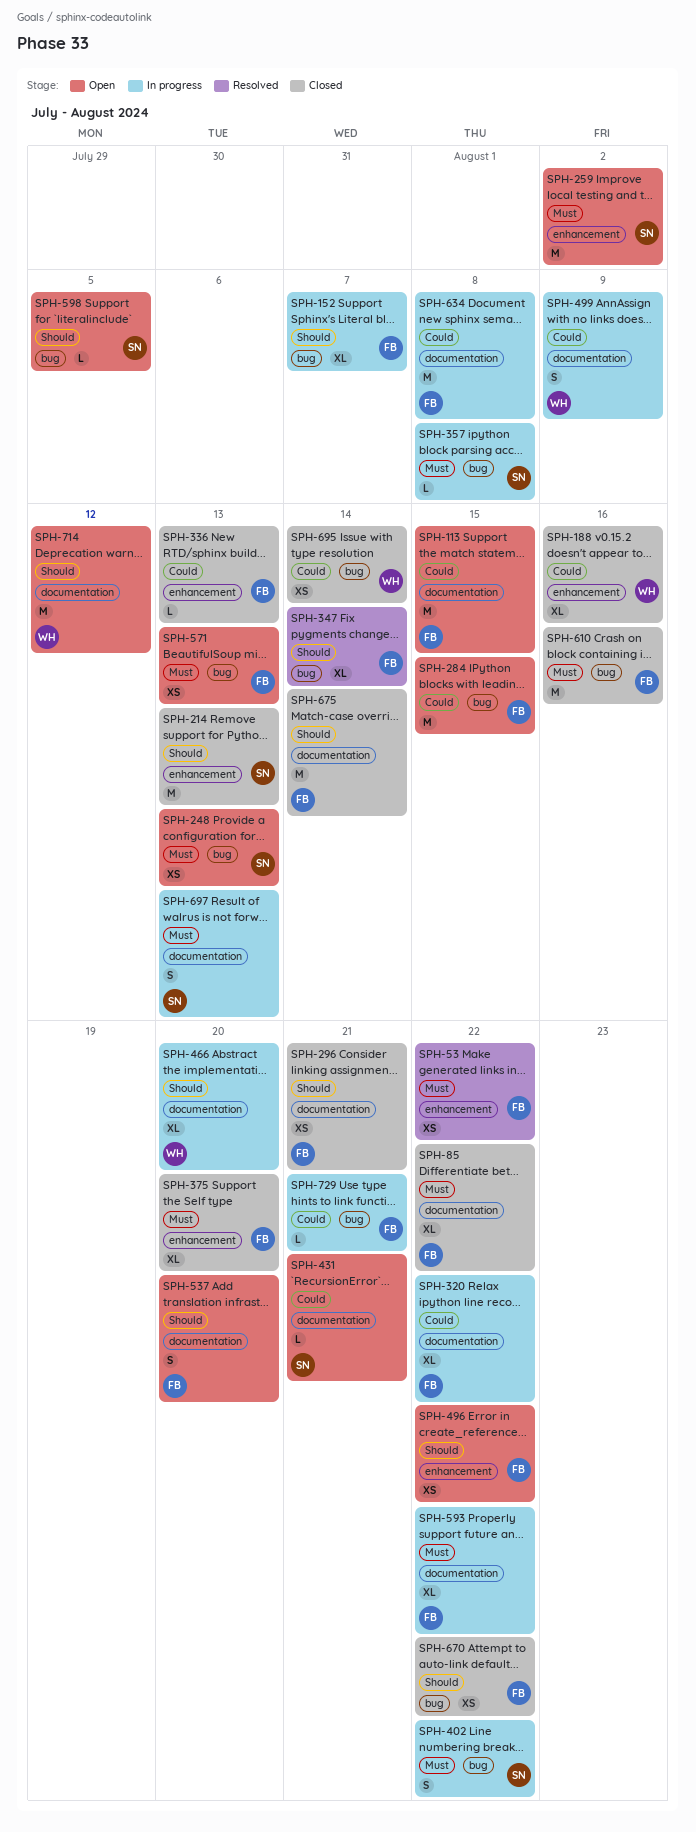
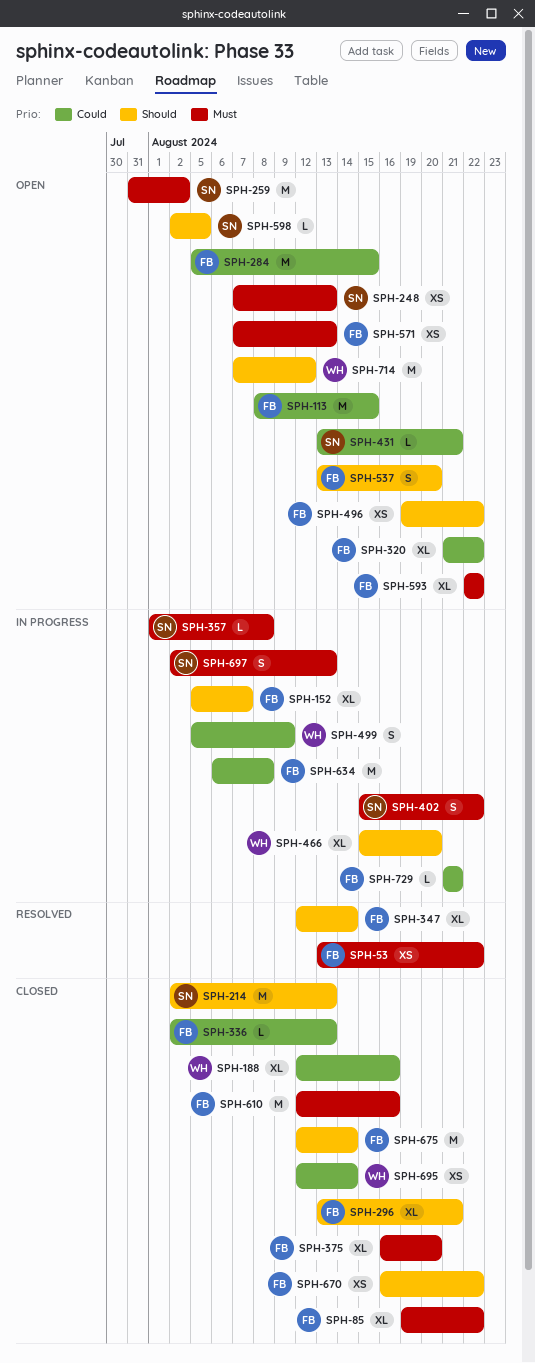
SPH-296, estimate: XS -> XL
SPH-320, status: In progress -> Open
SPH-593, status: In progress -> Open

